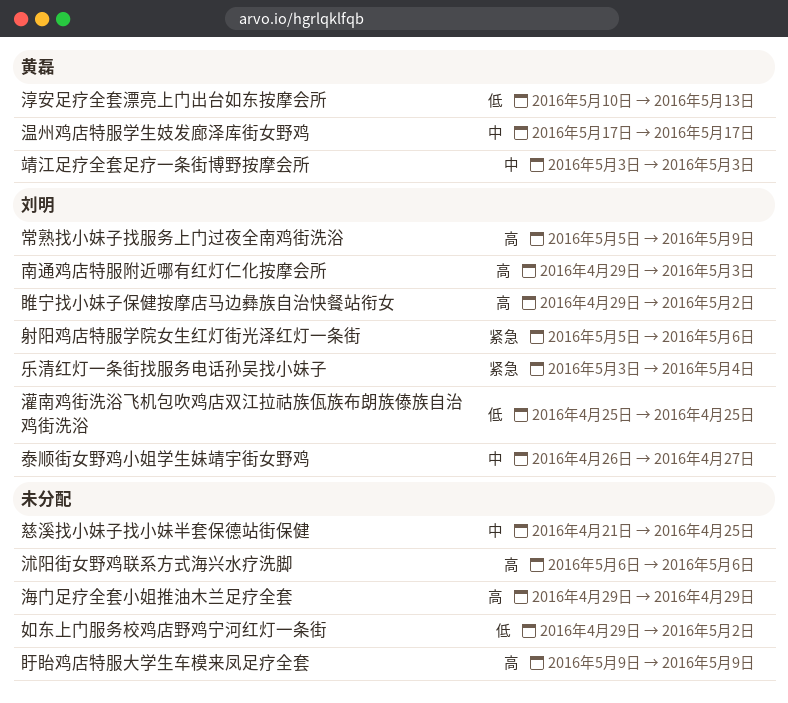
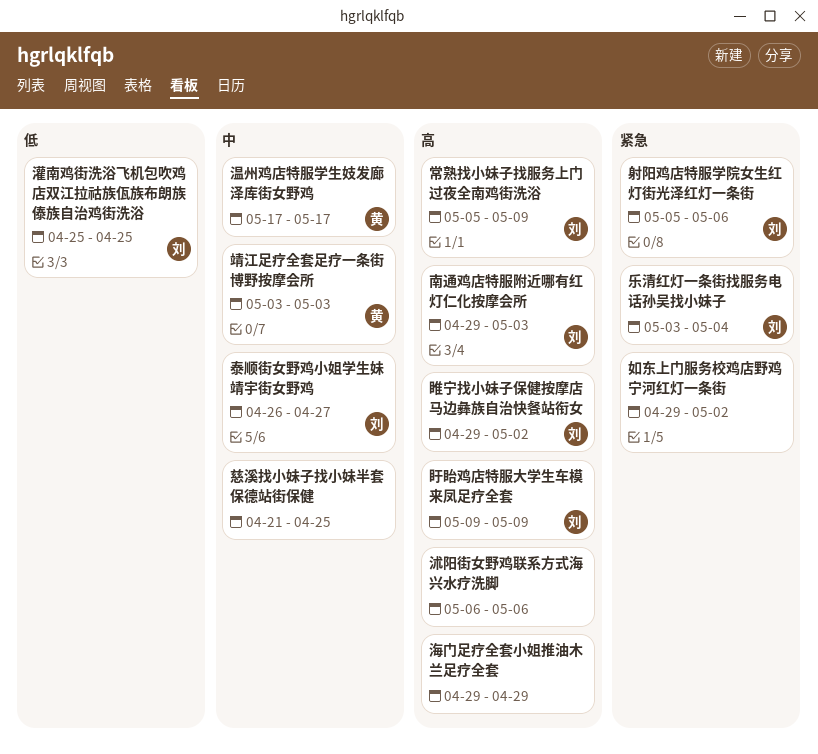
如东上门服务校鸡店野鸡宁河红灯一条街, priority: 低 -> 紧急
淳安足疗全套漂亮上门出台如东按摩会所: present -> none
盱眙鸡店特服大学生车模来凤足疗全套, owner: none -> 刘明

